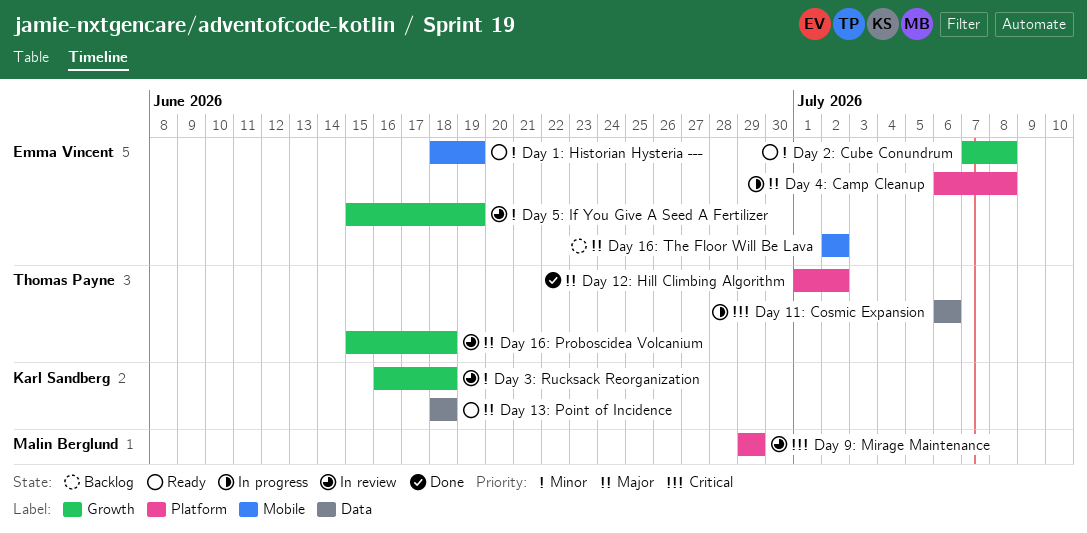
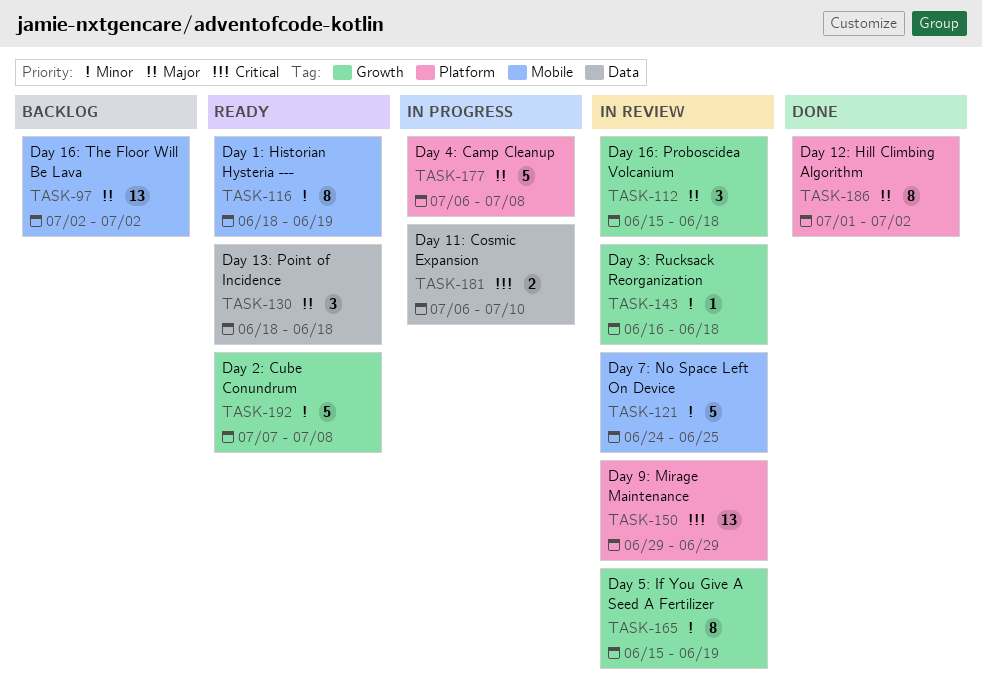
Day 11: Cosmic Expansion, due: Jul 6 -> Jul 10
Day 7: No Space Left On Device: none -> present

